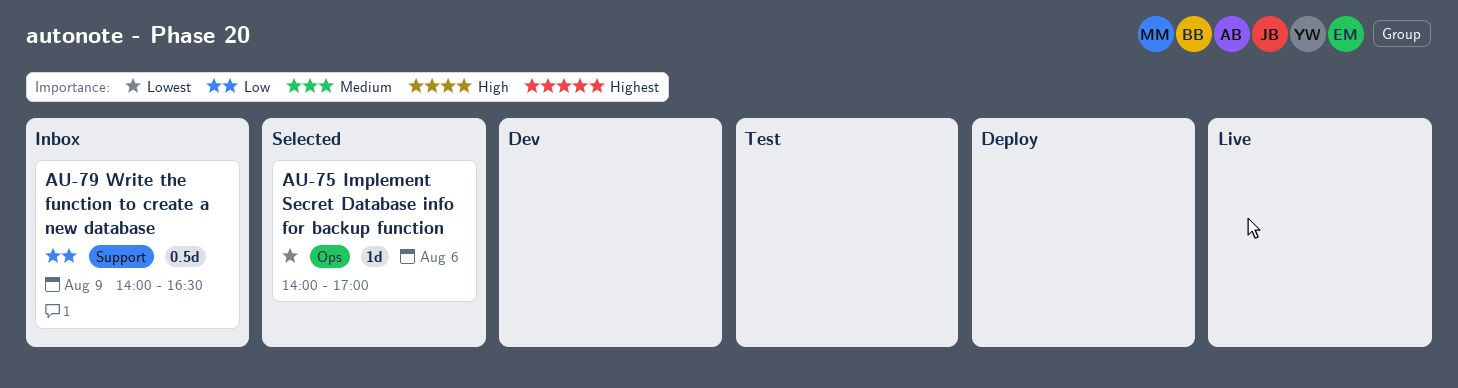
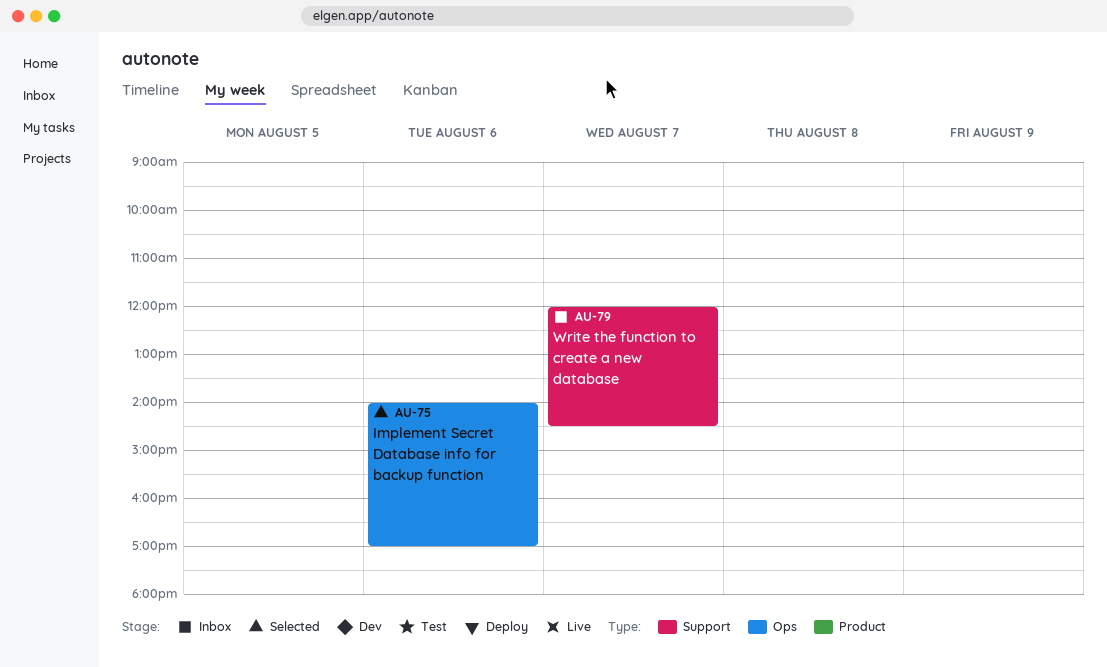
AU-79, day: Aug 9 -> Aug 7
AU-79, begins: 14:00 -> 12:00
AU-79, ends: 16:30 -> 14:30

